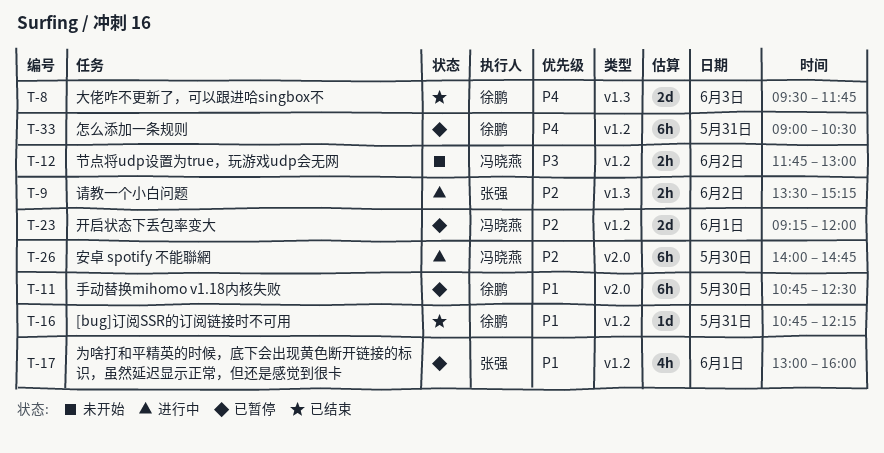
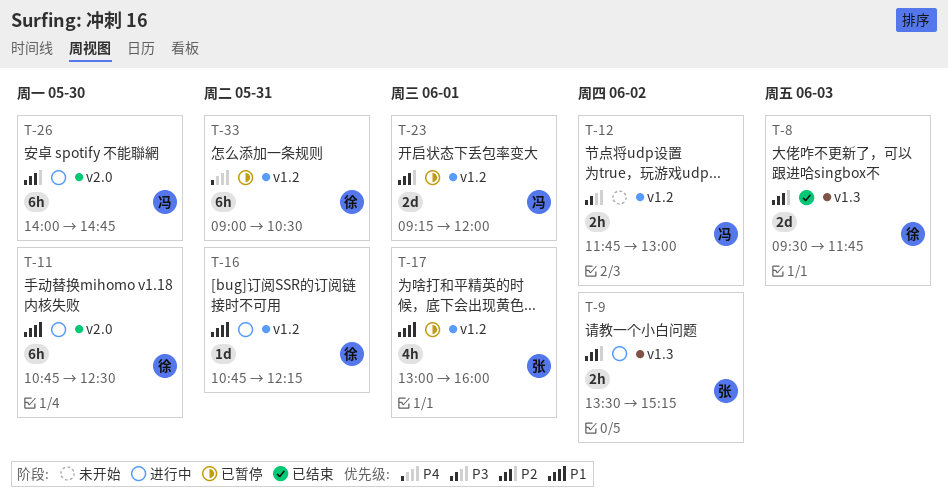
T-8, priority: P4 -> P2
T-11, status: 已暂停 -> 进行中
T-16, status: 已结束 -> 进行中

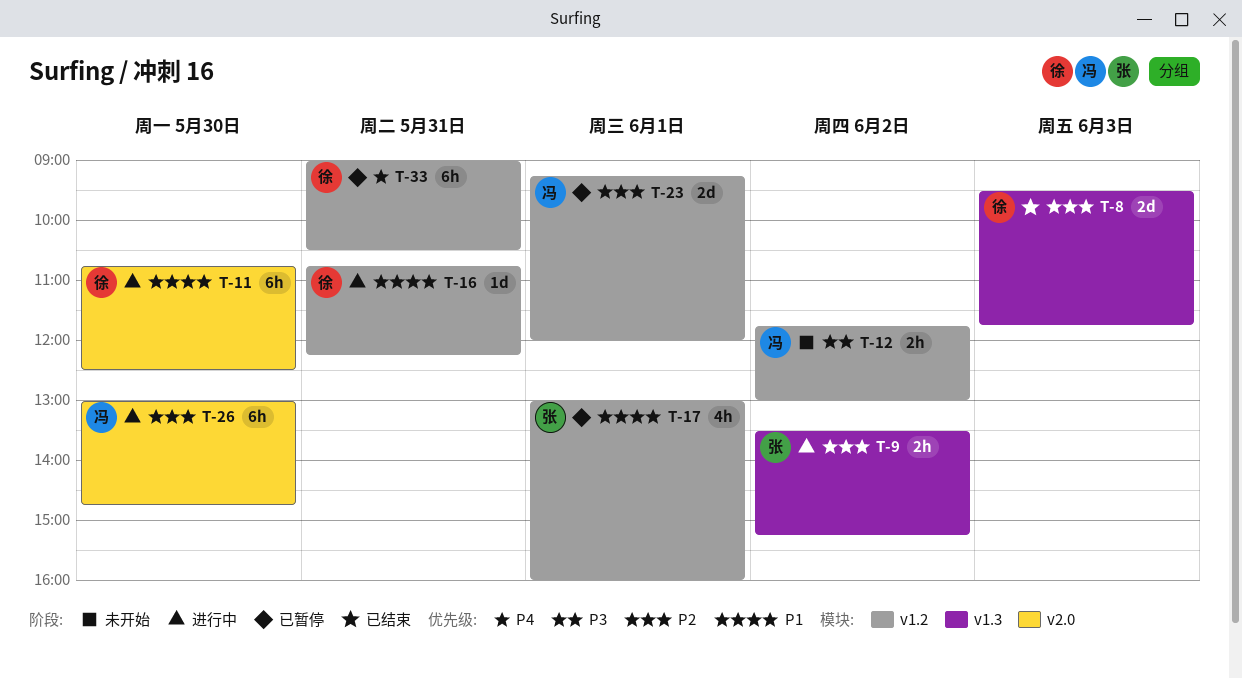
T-26, begins: 14:00 -> 13:00

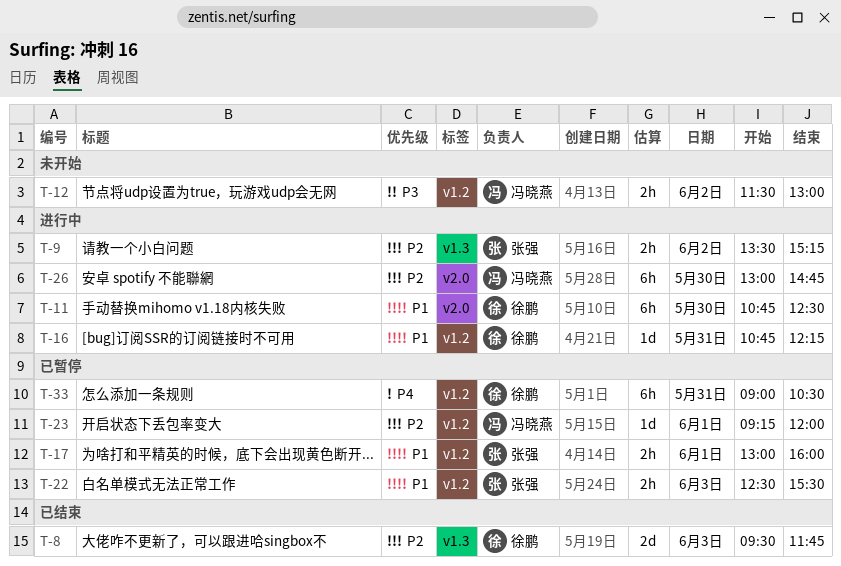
T-12, begins: 11:45 -> 11:30
T-17, estimate: 4h -> 2h
T-22: none -> present
T-23, estimate: 2d -> 1d

